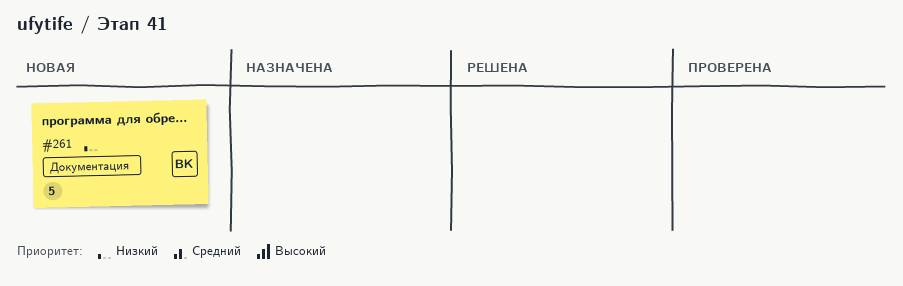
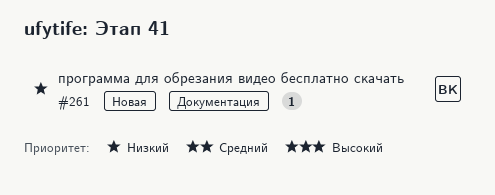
#261, estimate: 5 -> 1

